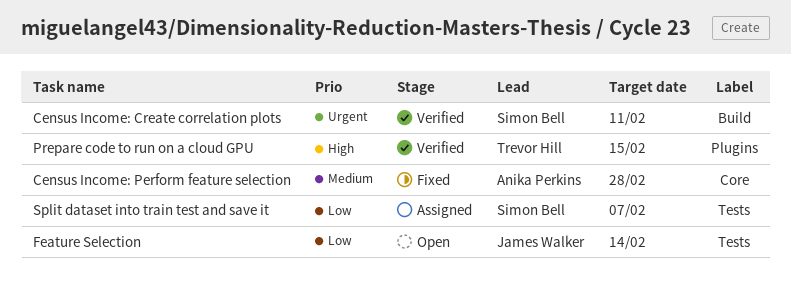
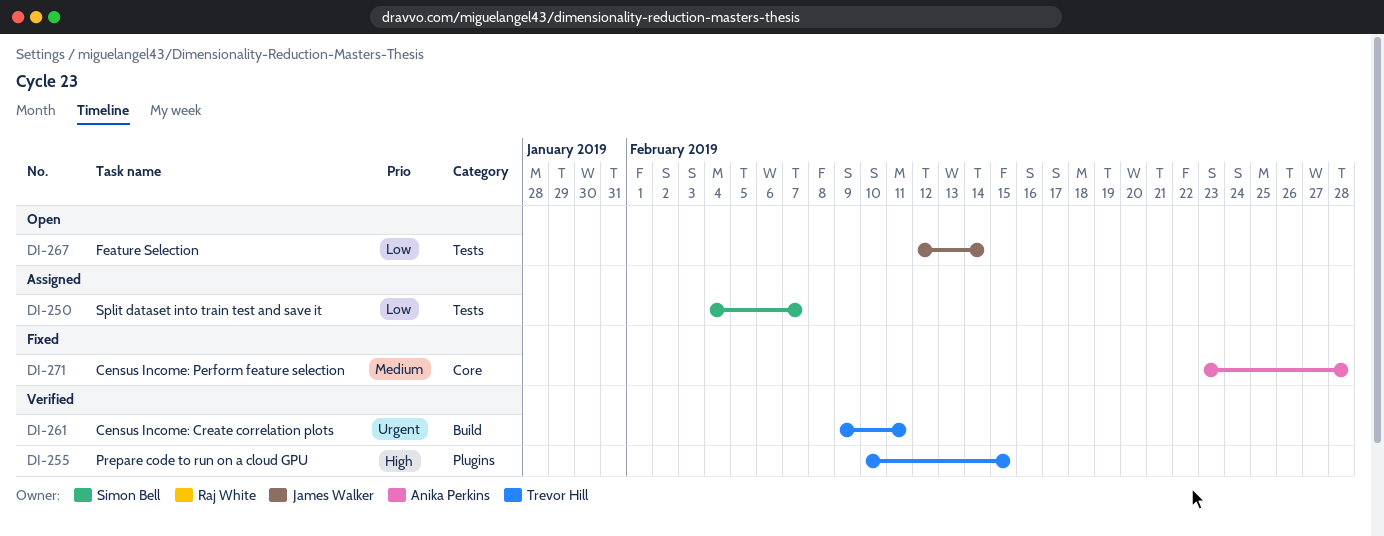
Census Income: Create correlation plots, owner: Simon Bell -> Trevor Hill

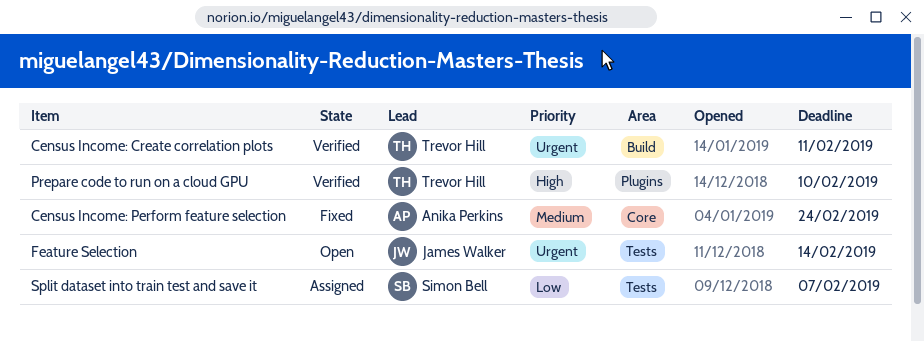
Census Income: Perform feature selection, due: Feb 28 -> Feb 24
Feature Selection, priority: Low -> Urgent
Prepare code to run on a cloud GPU, due: Feb 15 -> Feb 10

